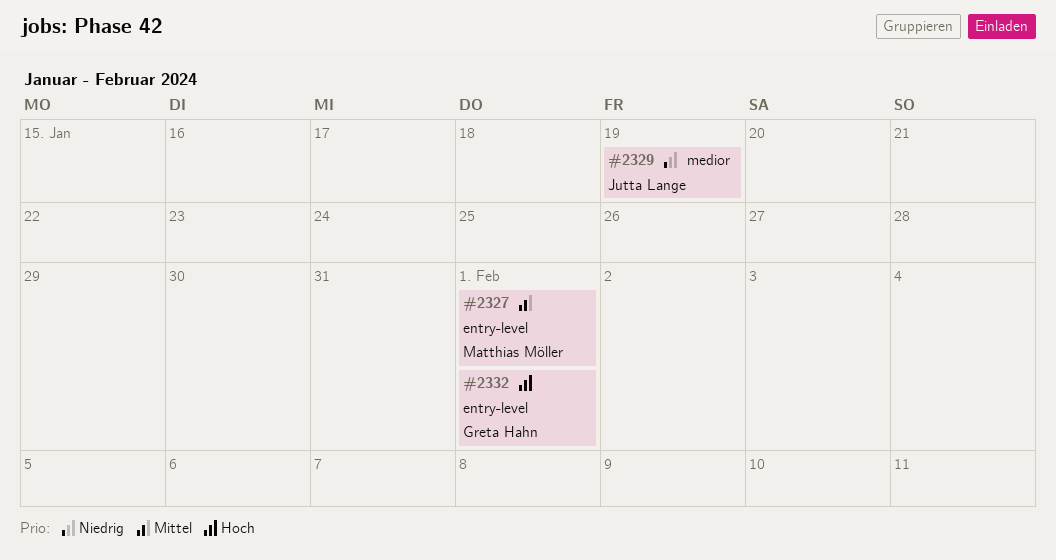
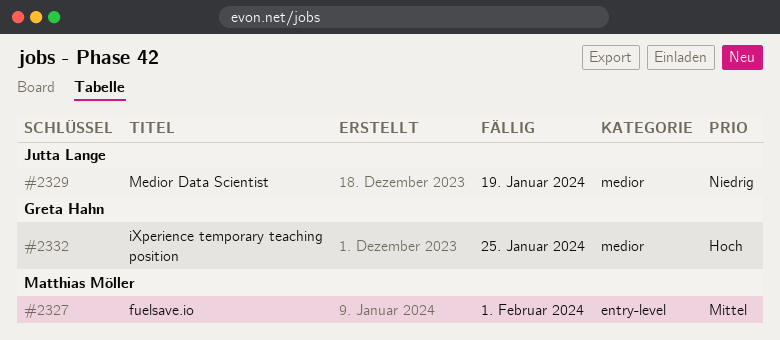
#2332, label: entry-level -> medior
#2332, due: Feb 1 -> Jan 25

